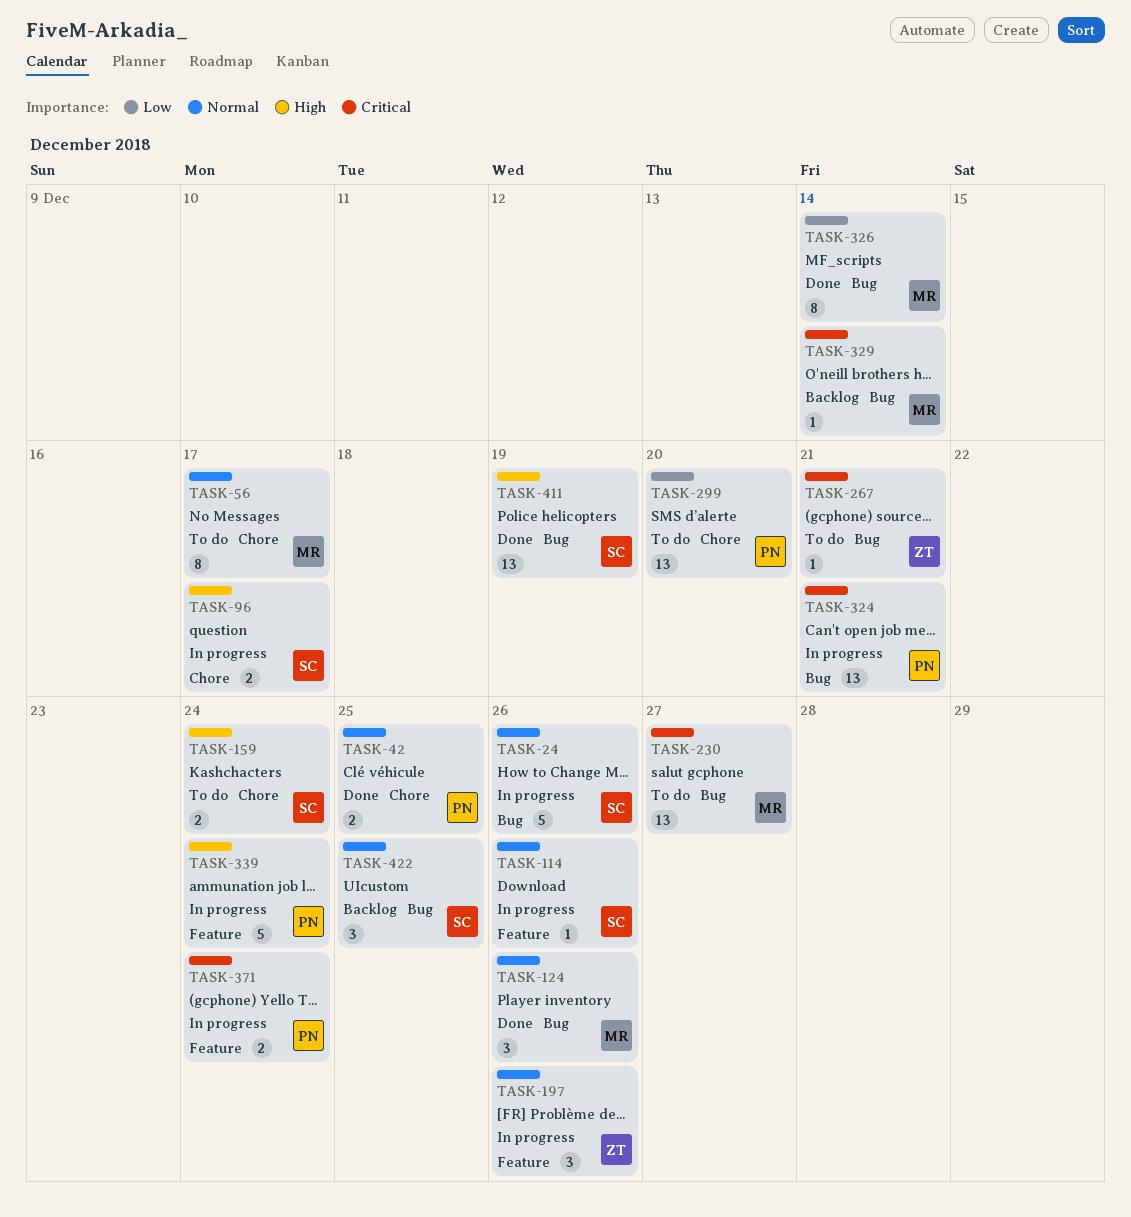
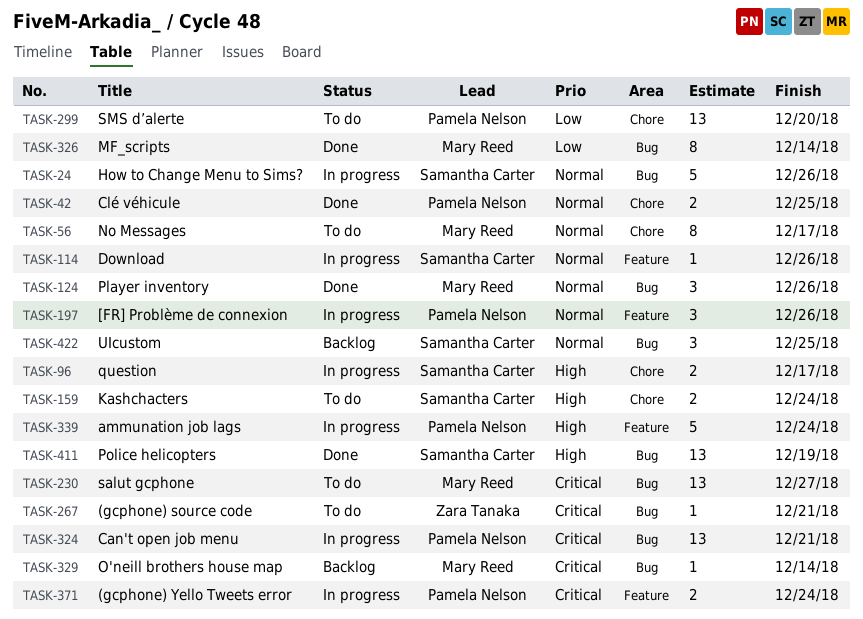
TASK-197, owner: Zara Tanaka -> Pamela Nelson

